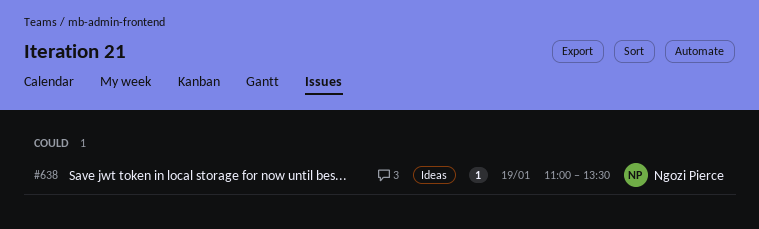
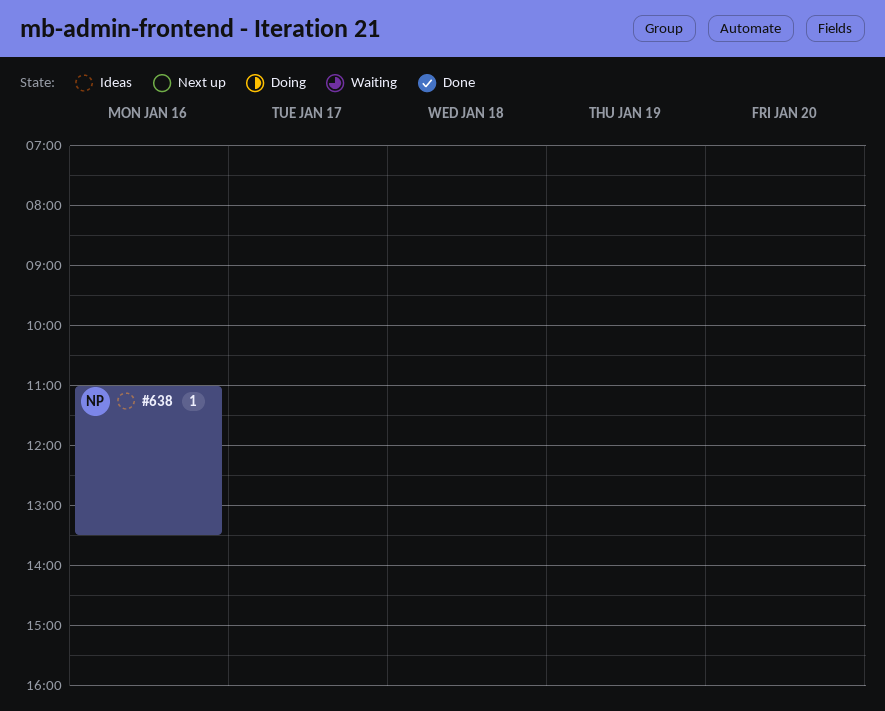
#638, day: Jan 19 -> Jan 16

